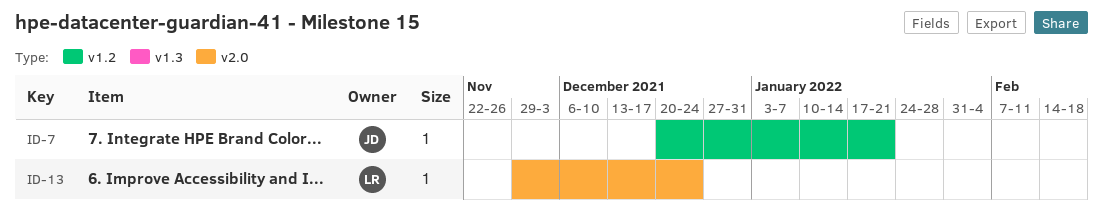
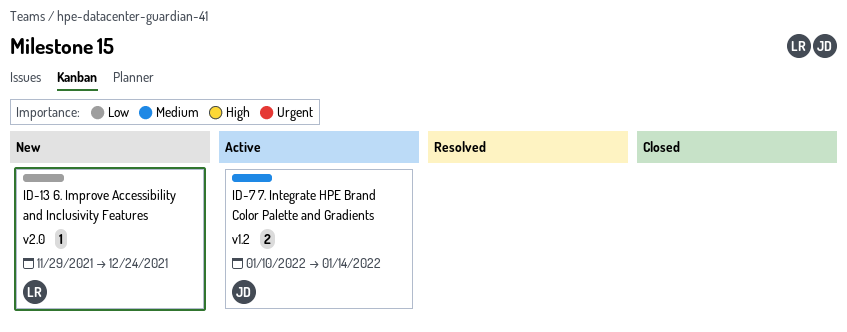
ID-7, estimate: 1 -> 2
ID-7, start: Dec 20 -> Jan 10
ID-7, due: Jan 21 -> Jan 14

